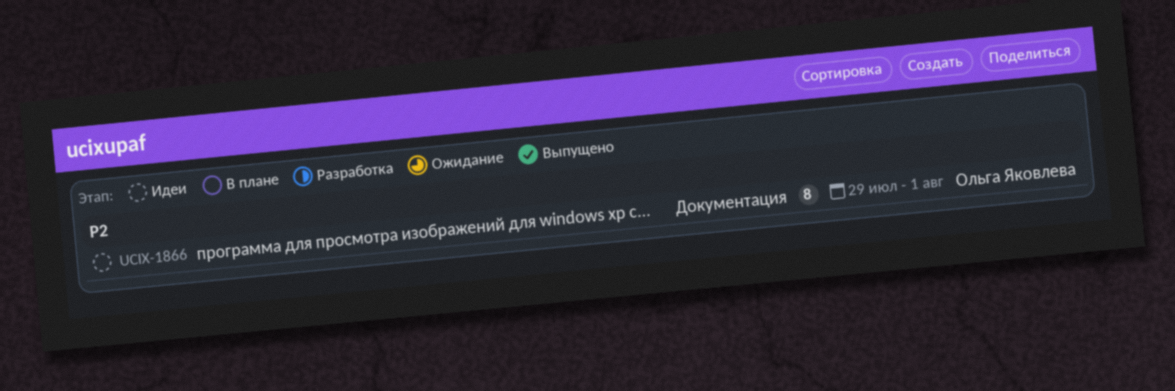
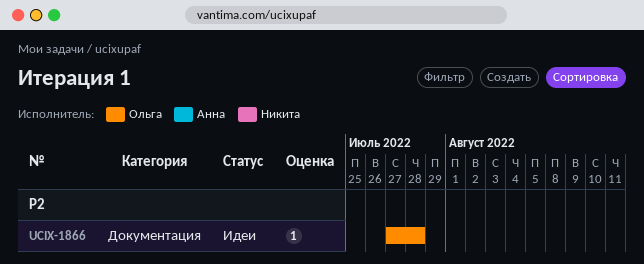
UCIX-1866, estimate: 8 -> 1
UCIX-1866, start: Jul 29 -> Jul 27
UCIX-1866, due: Aug 1 -> Jul 28

